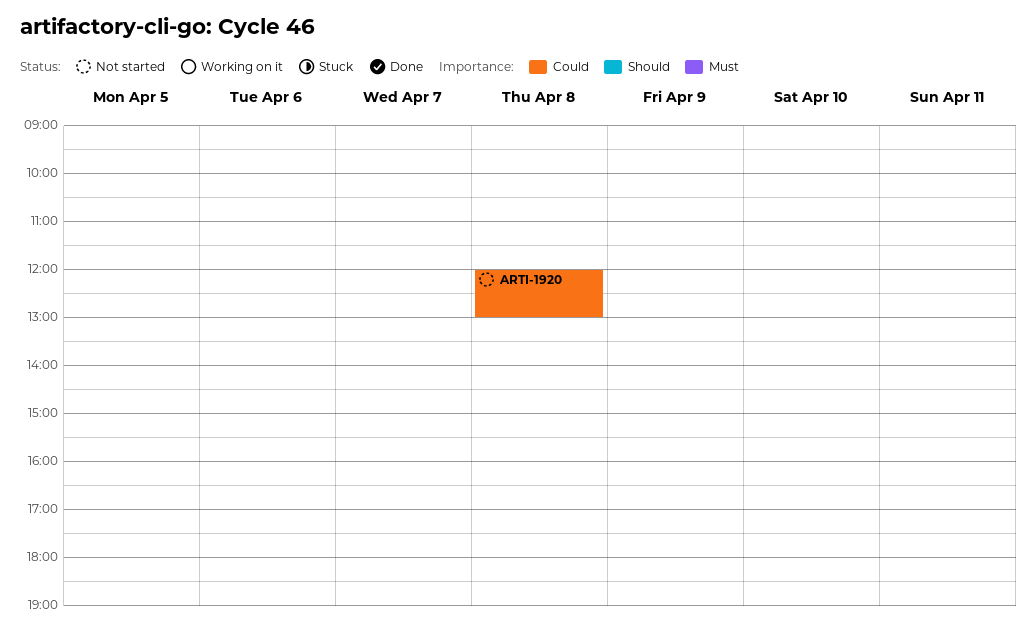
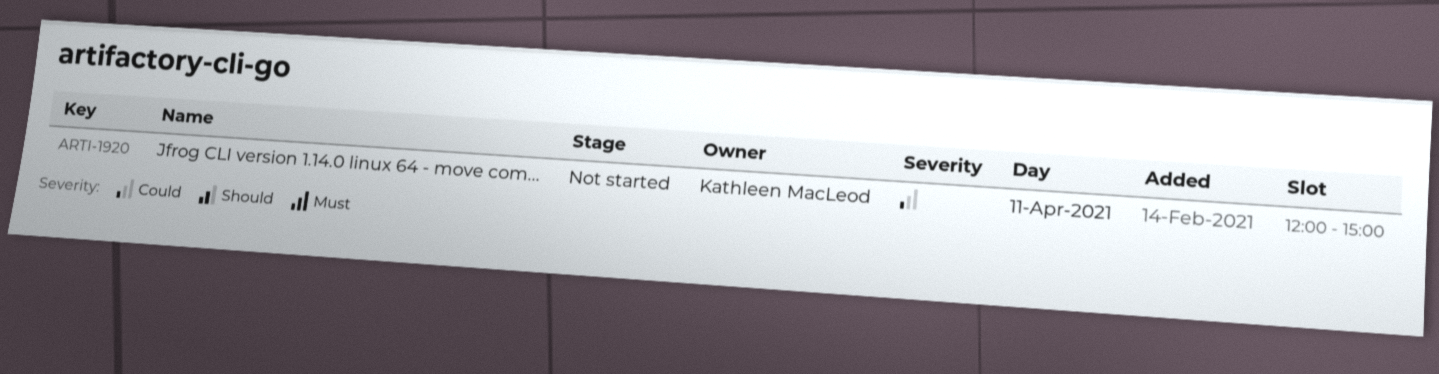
ARTI-1920, day: Apr 8 -> Apr 11
ARTI-1920, ends: 13:00 -> 15:00

